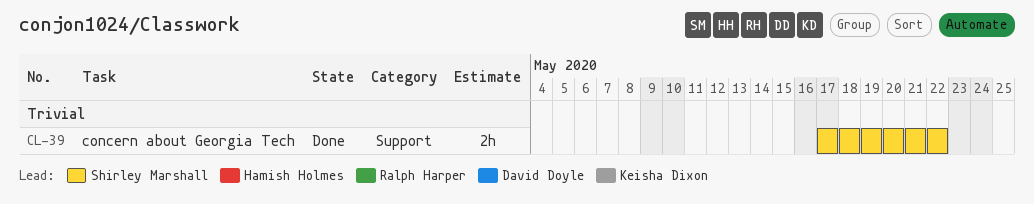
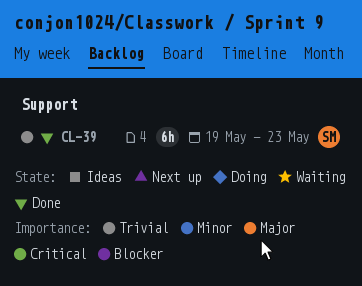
CL-39, estimate: 2h -> 6h
CL-39, start: May 17 -> May 19
CL-39, due: May 22 -> May 23

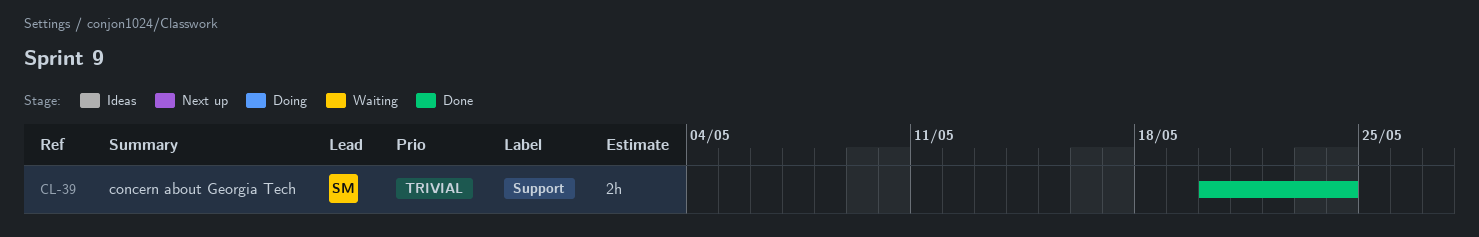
CL-39, estimate: 6h -> 2h
CL-39, start: May 19 -> May 20
CL-39, due: May 23 -> May 24

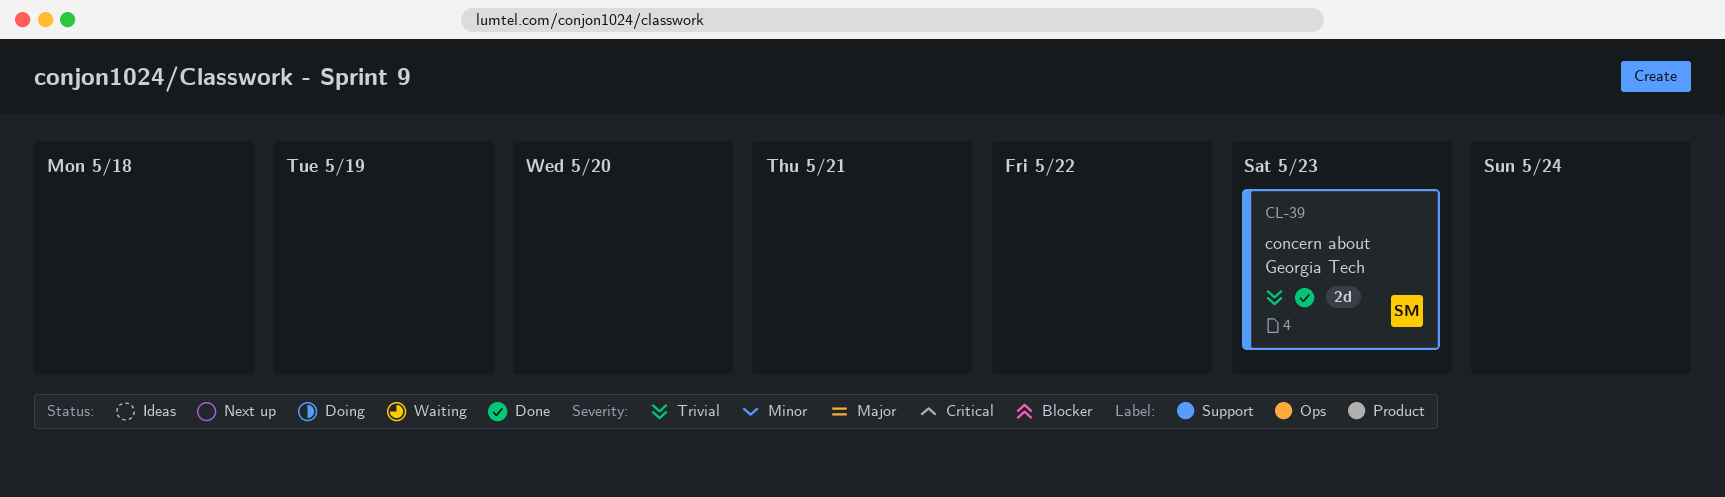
CL-39, estimate: 2h -> 2d
CL-39, due: May 24 -> May 23

